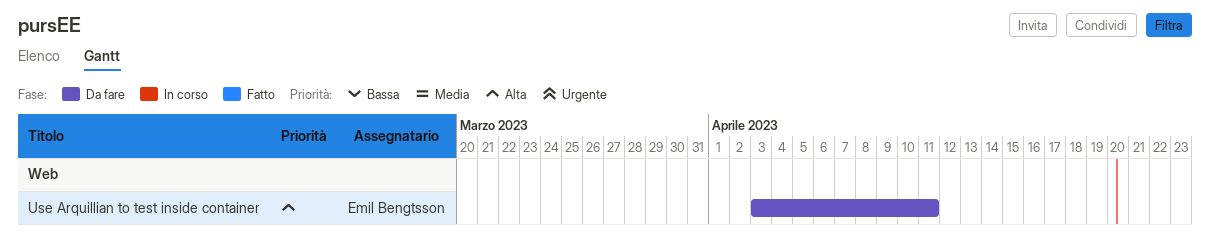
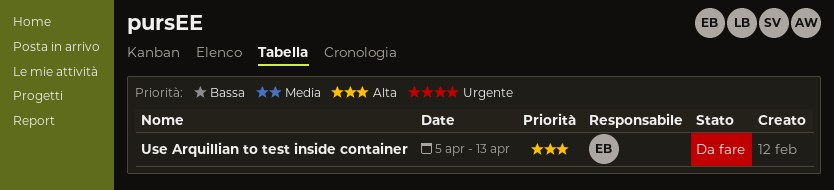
Use Arquillian to test inside container, start: Apr 3 -> Apr 5
Use Arquillian to test inside container, due: Apr 11 -> Apr 13

